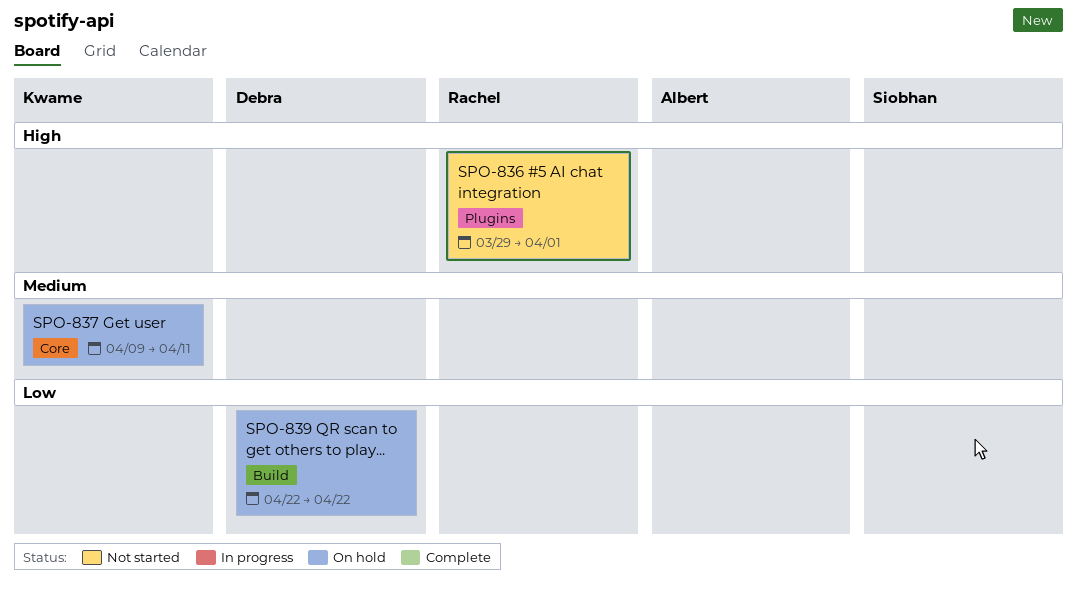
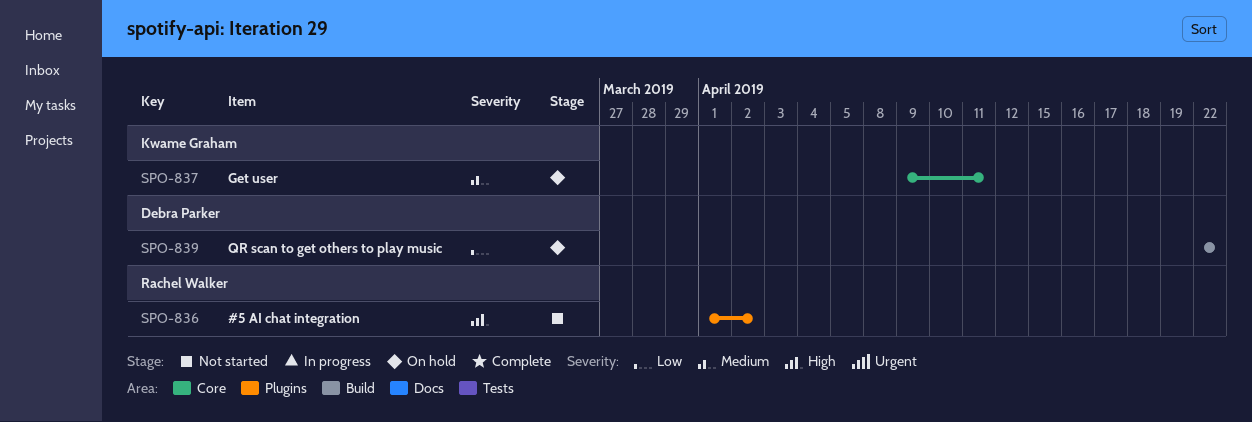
SPO-836, start: Mar 29 -> Apr 1
SPO-836, due: Apr 1 -> Apr 2

